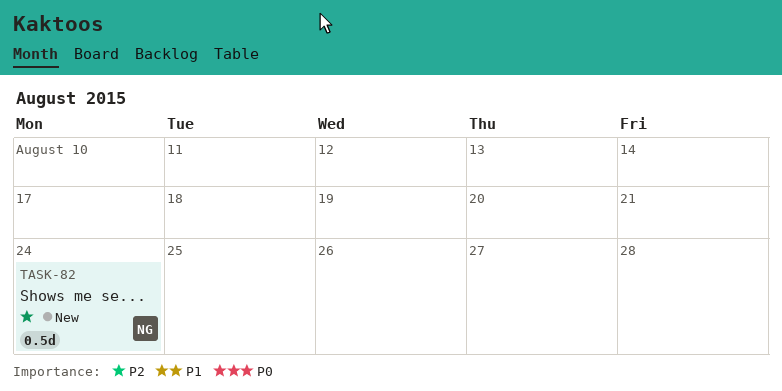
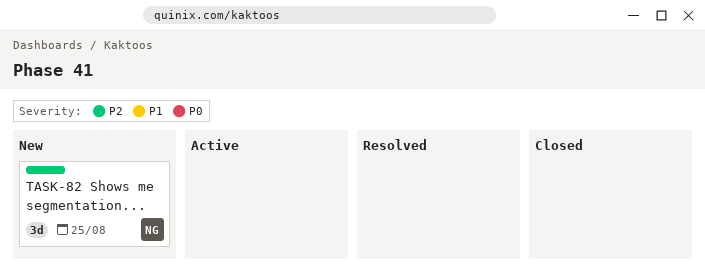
TASK-82, estimate: 0.5d -> 3d
TASK-82, due: Aug 24 -> Aug 25

